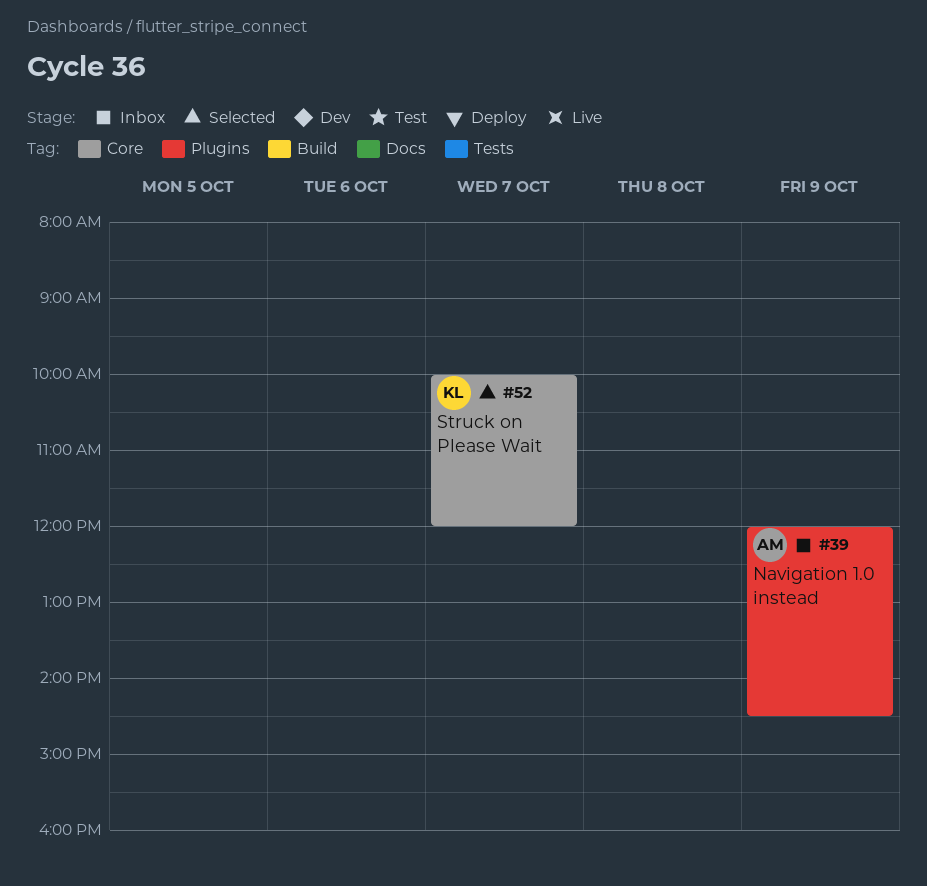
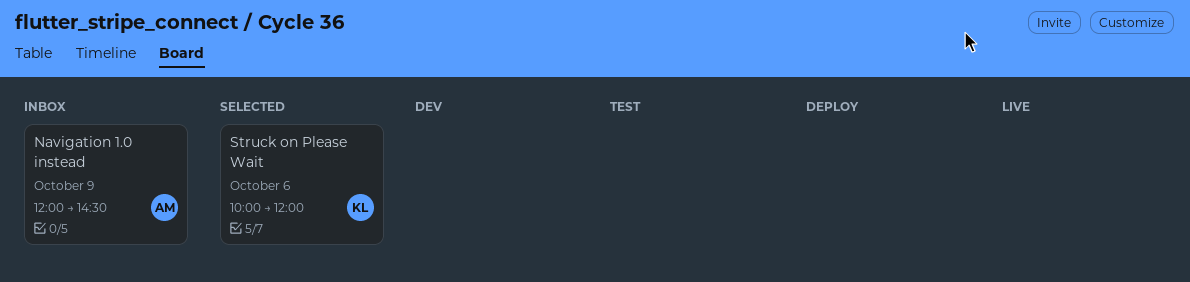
Struck on Please Wait, day: Oct 7 -> Oct 6

